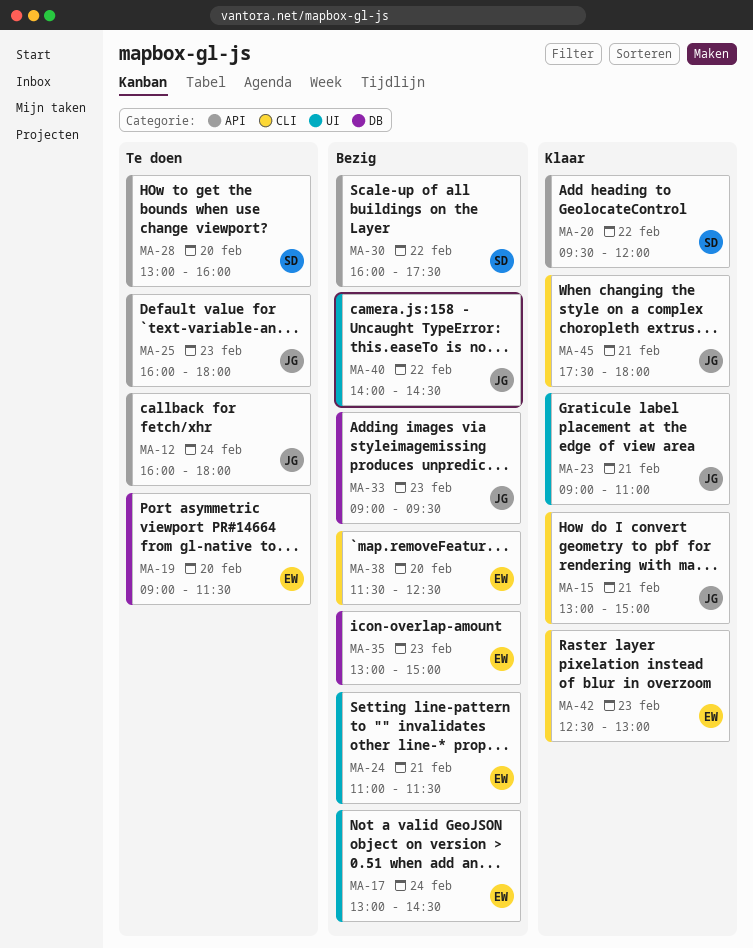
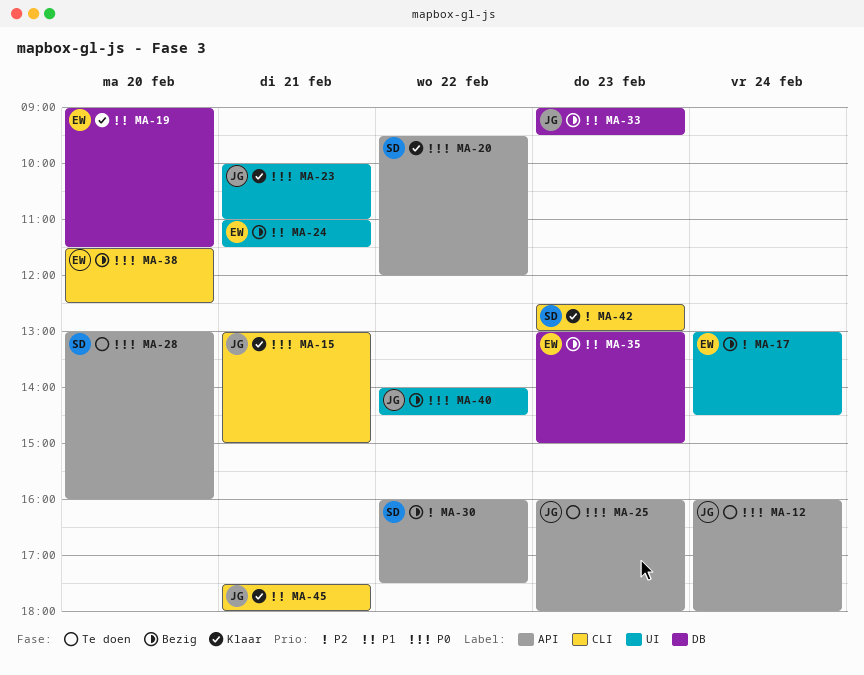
MA-19, status: Te doen -> Klaar
MA-23, begins: 09:00 -> 10:00
MA-42, owner: EW -> SD

